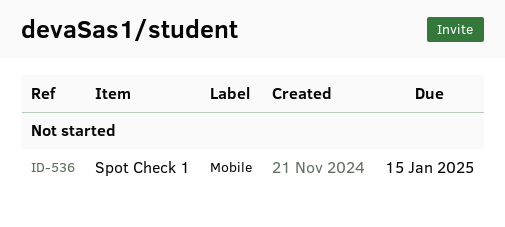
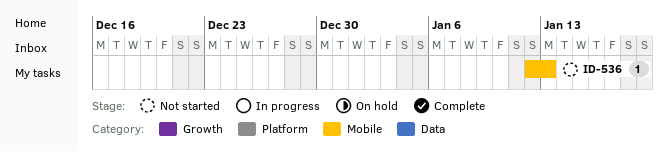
ID-536, due: Jan 15 -> Jan 13

